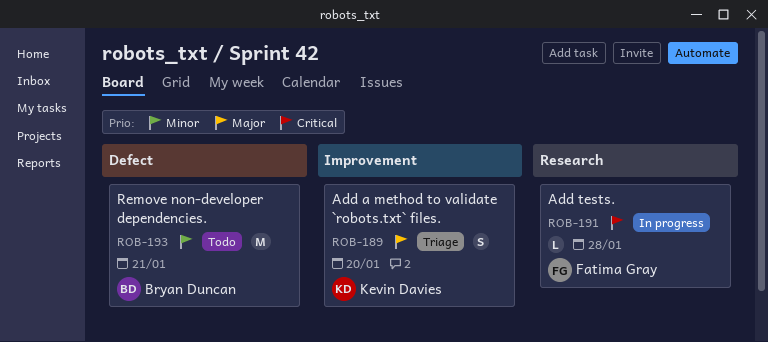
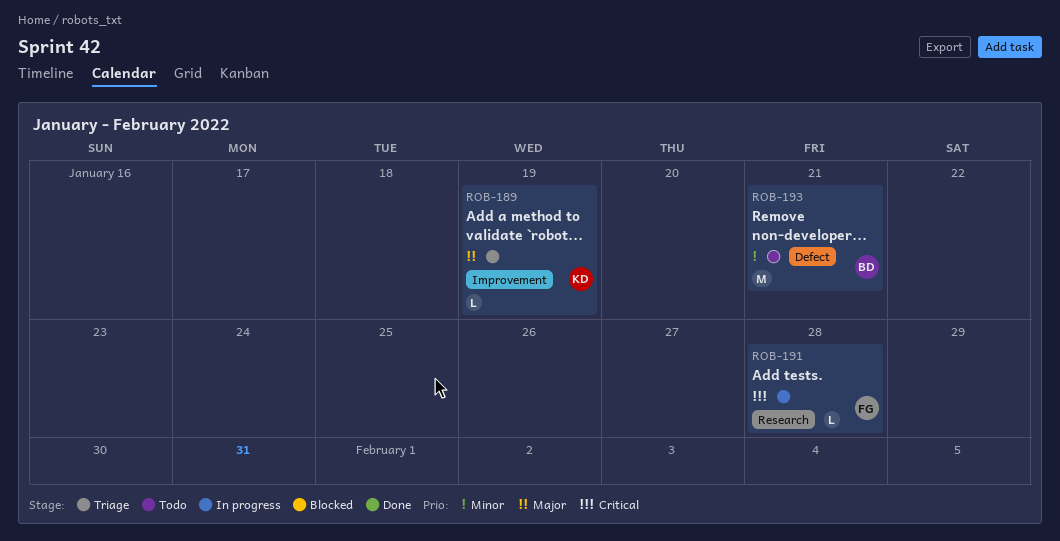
ROB-189, estimate: S -> L
ROB-189, due: Jan 20 -> Jan 19

